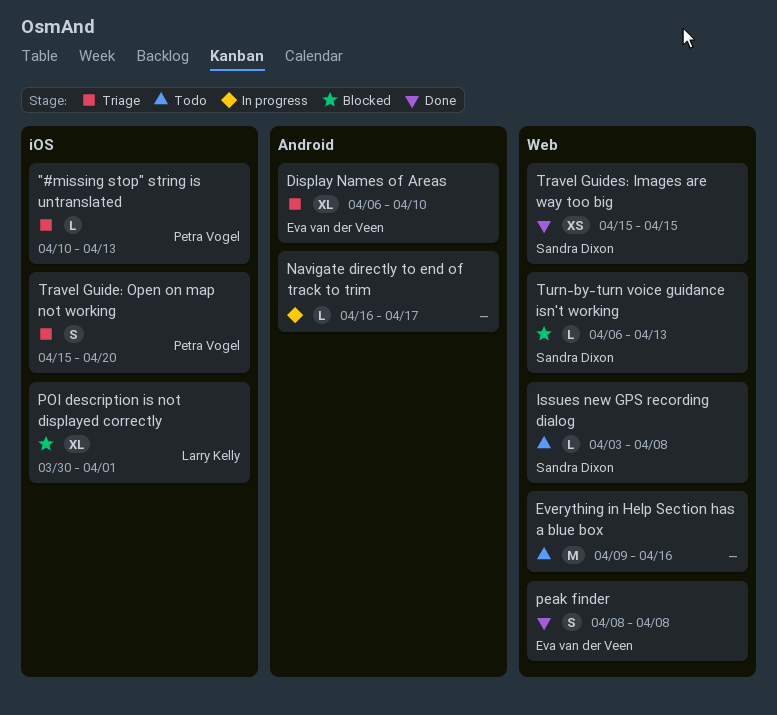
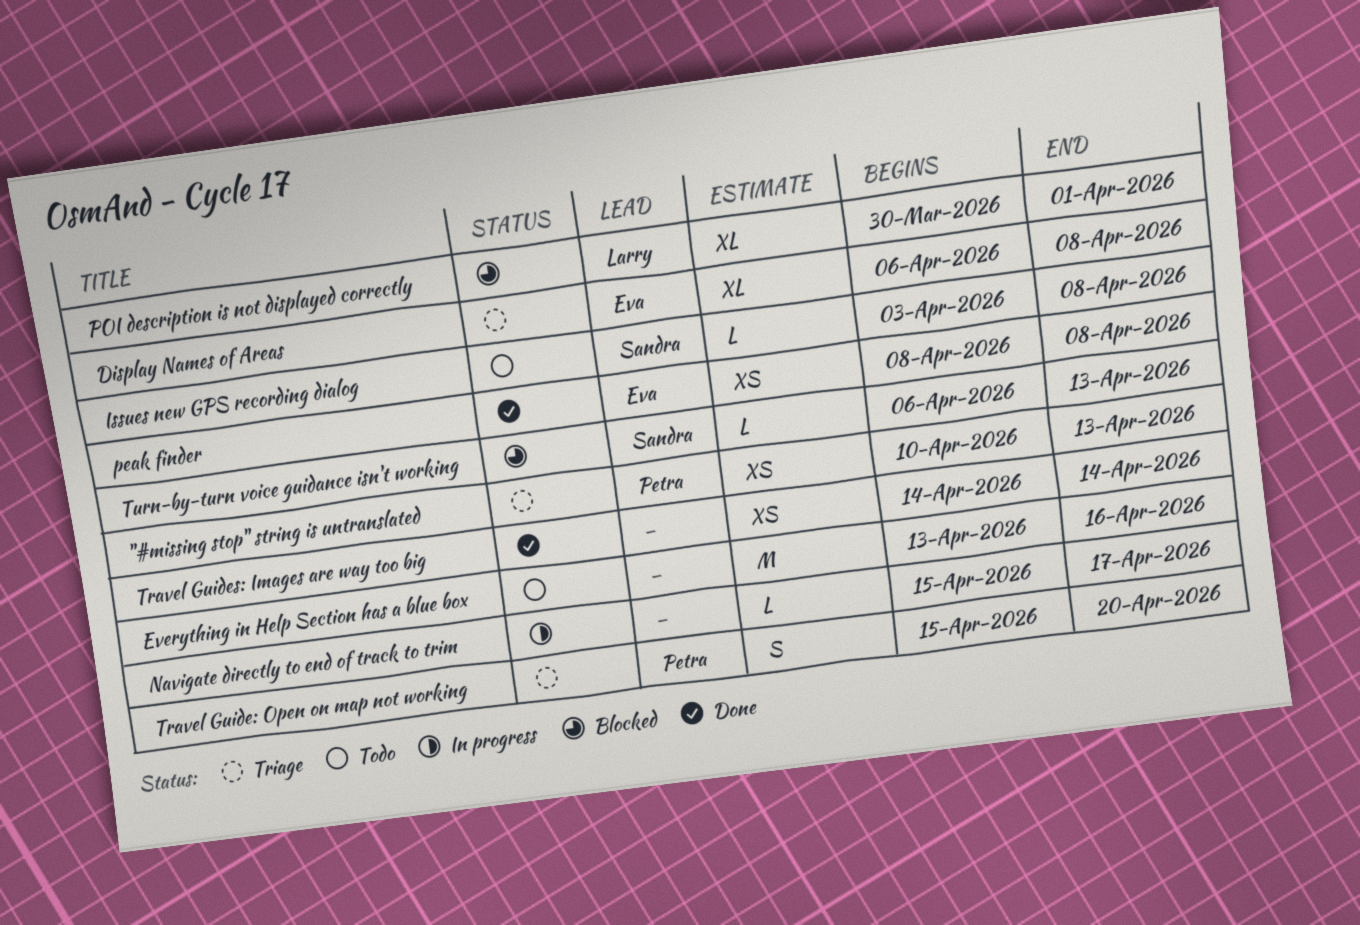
"#missing stop" string is untranslated, estimate: L -> XS
Display Names of Areas, due: Apr 10 -> Apr 8
Everything in Help Section has a blue box, start: Apr 9 -> Apr 13
Navigate directly to end of track to trim, start: Apr 16 -> Apr 15
peak finder, estimate: S -> XS
Travel Guides: Images are way too big, owner: Sandra Dixon -> none
Travel Guides: Images are way too big, start: Apr 15 -> Apr 14
Travel Guides: Images are way too big, due: Apr 15 -> Apr 14

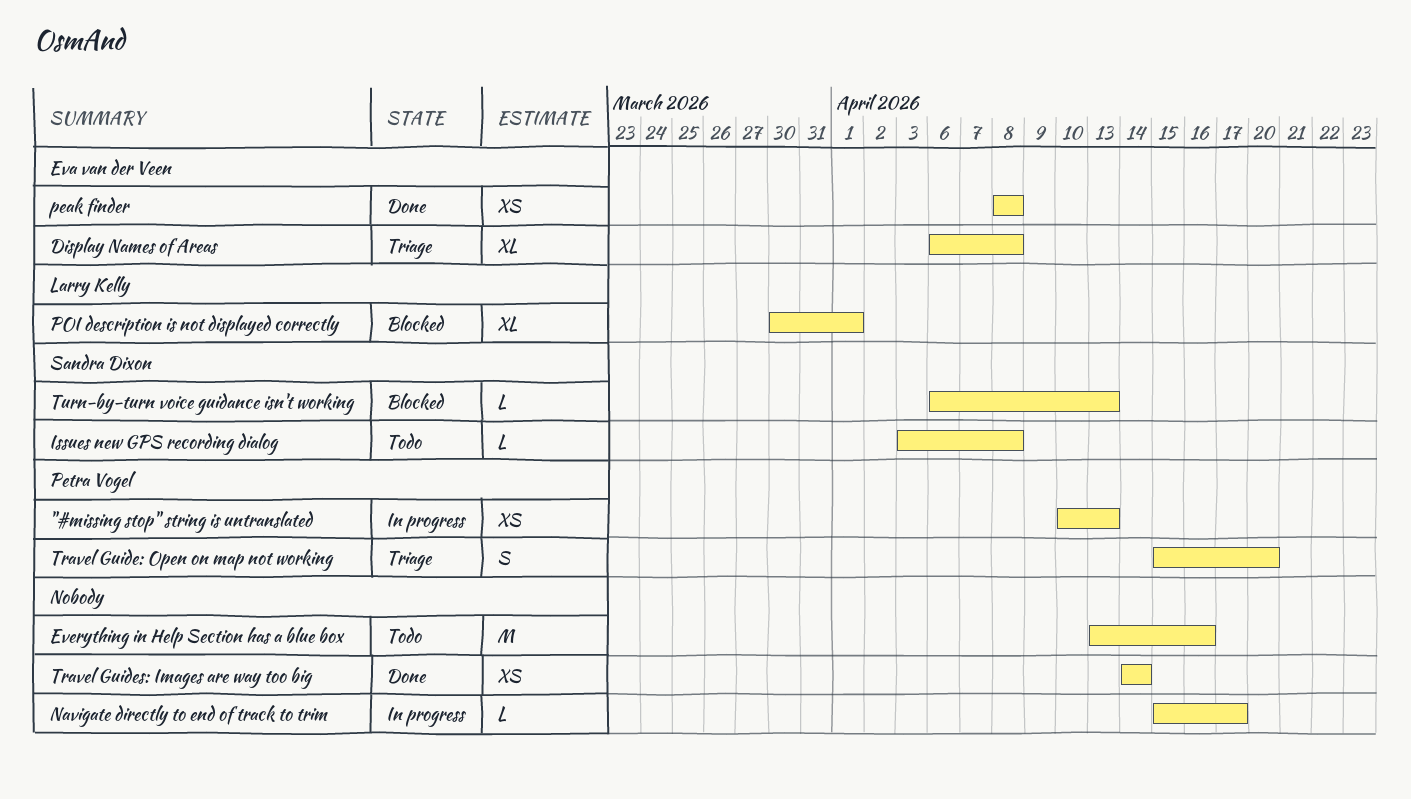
"#missing stop" string is untranslated, status: Triage -> In progress

